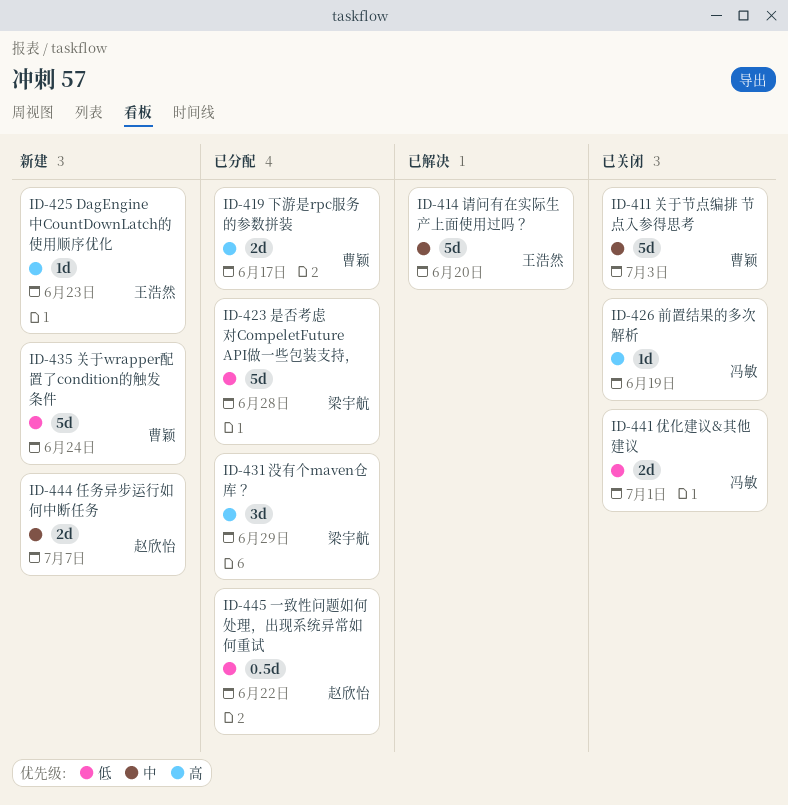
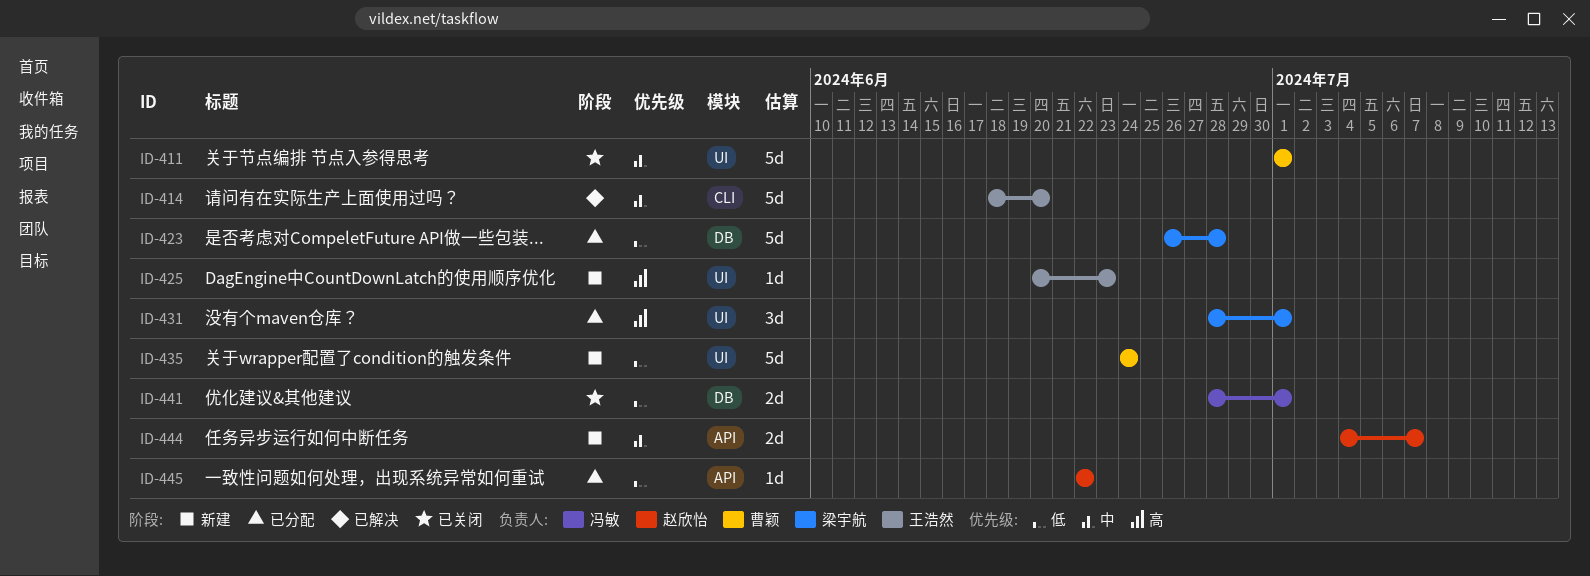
ID-411, due: Jul 3 -> Jul 1
ID-419: present -> none
ID-426: present -> none
ID-431, due: Jun 29 -> Jul 1
ID-445, estimate: 0.5d -> 1d

